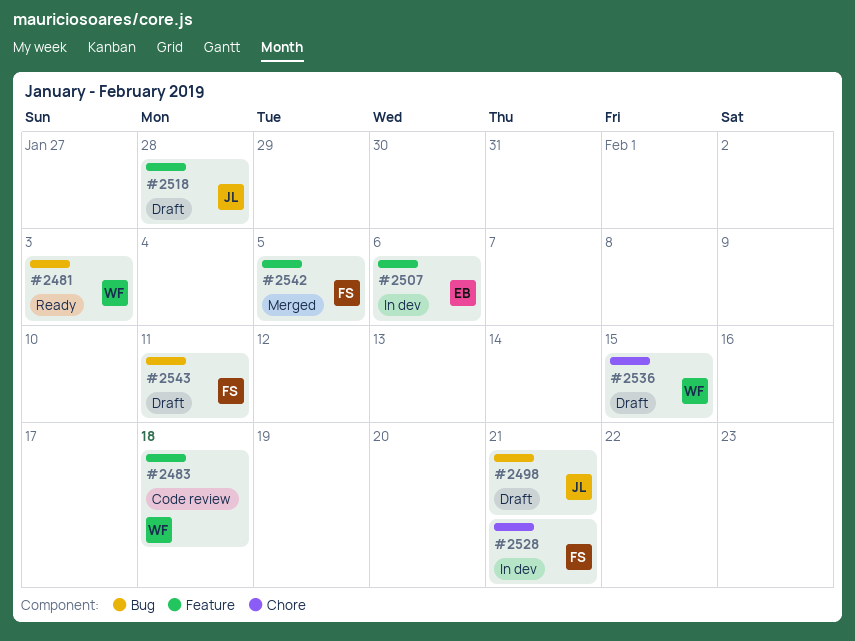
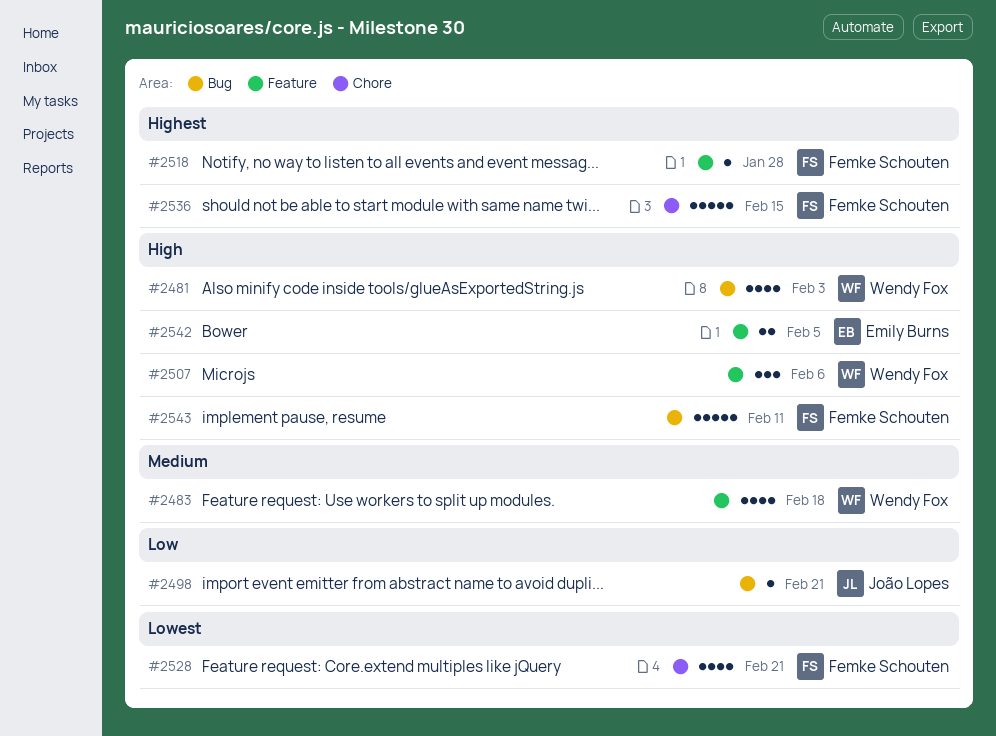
#2507, owner: Emily Burns -> Wendy Fox
#2518, owner: João Lopes -> Femke Schouten
#2536, owner: Wendy Fox -> Femke Schouten
#2542, owner: Femke Schouten -> Emily Burns

